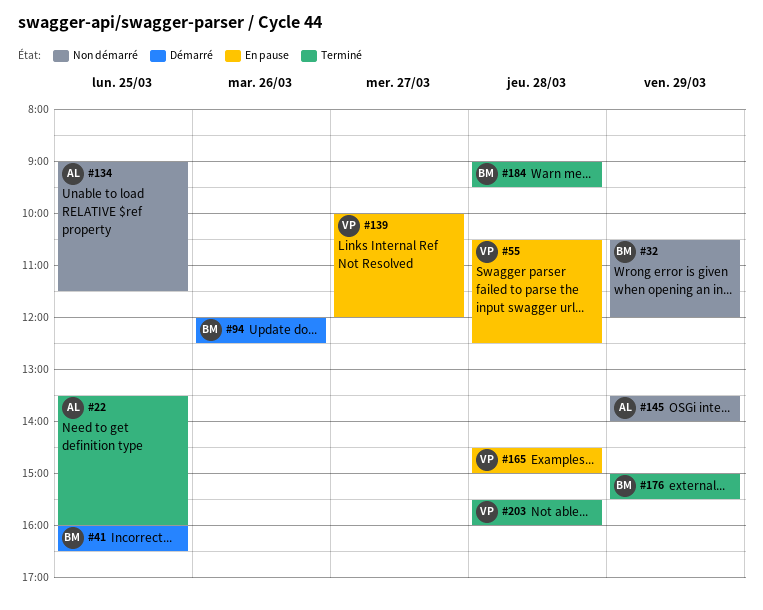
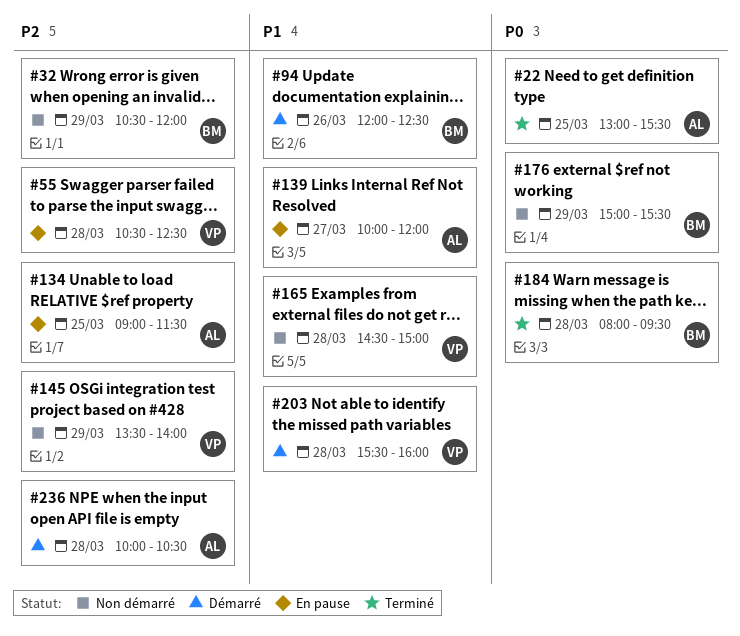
#22, begins: 13:30 -> 13:00
#22, ends: 16:00 -> 15:30
#41: present -> none
#134, status: Non démarré -> En pause
#139, owner: VP -> AL
#145, owner: AL -> VP
#165, status: En pause -> Non démarré
#176, status: Terminé -> Non démarré
#184, begins: 09:00 -> 08:00
#203, status: Terminé -> Démarré
#236: none -> present

